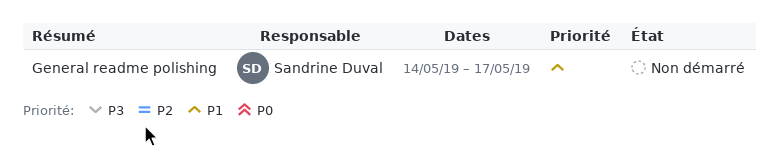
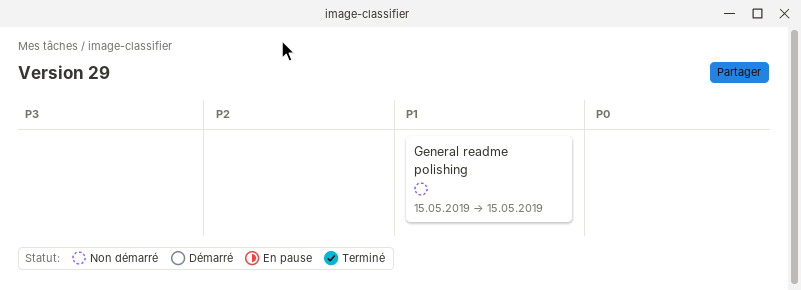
General readme polishing, start: May 14 -> May 15
General readme polishing, due: May 17 -> May 15

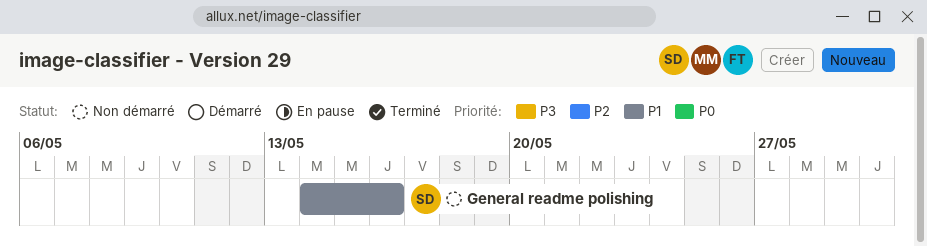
General readme polishing, start: May 15 -> May 14
General readme polishing, due: May 15 -> May 16

